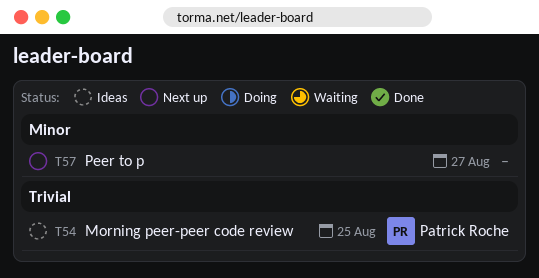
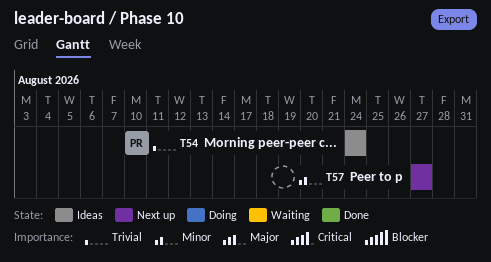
T54, due: Aug 25 -> Aug 24

